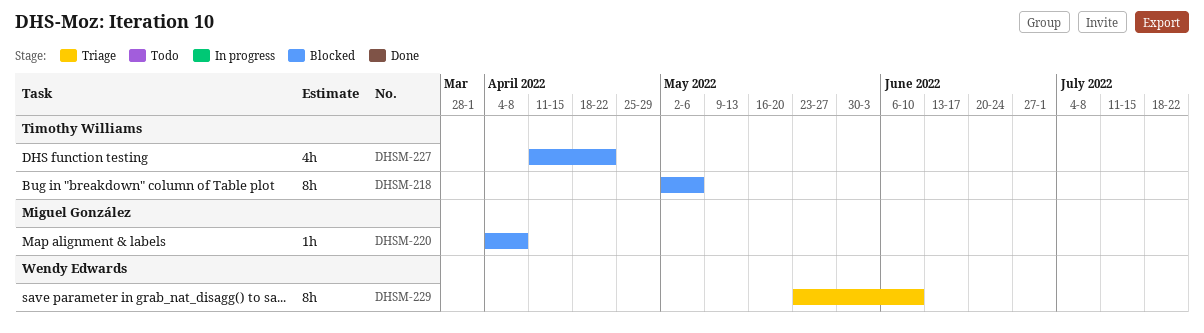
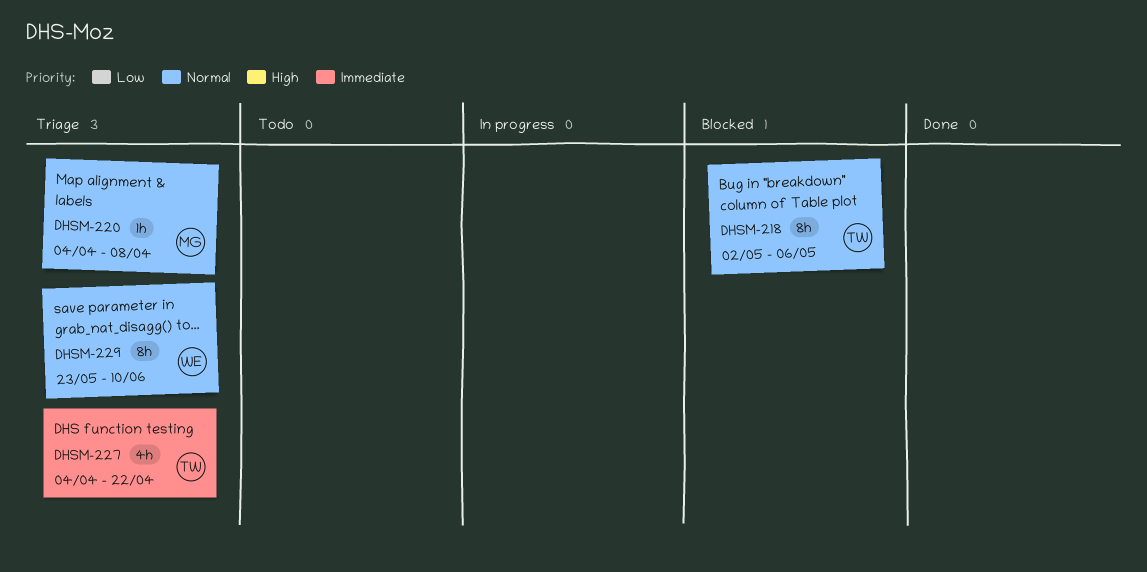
DHSM-220, status: Blocked -> Triage
DHSM-227, status: Blocked -> Triage
DHSM-227, start: Apr 11 -> Apr 4

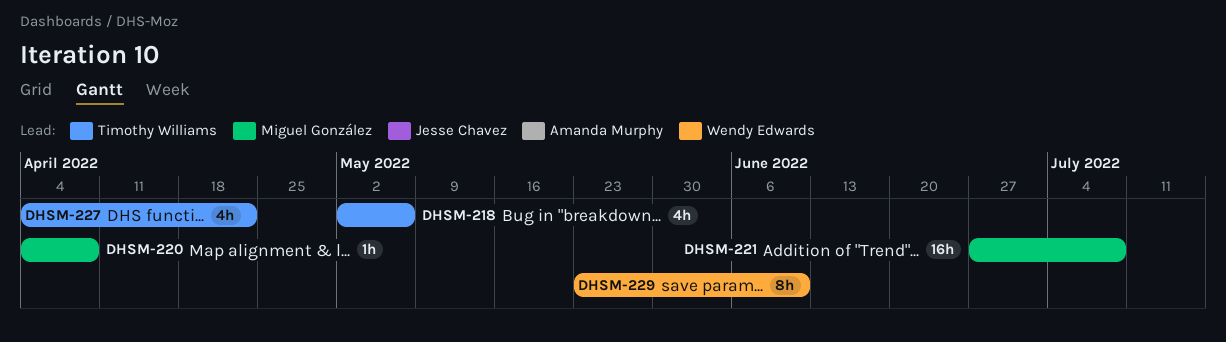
DHSM-218, estimate: 8h -> 4h
DHSM-221: none -> present

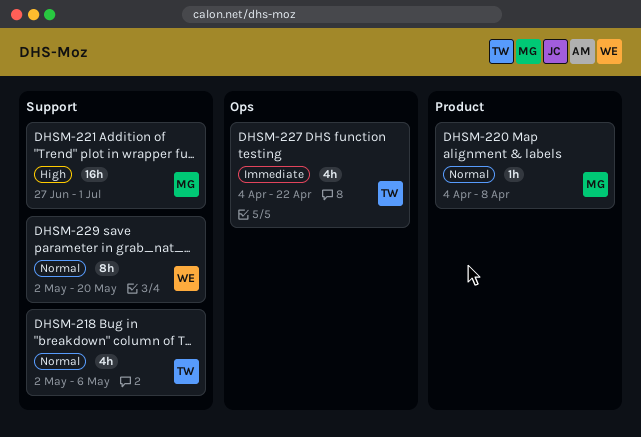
DHSM-221, due: Jul 8 -> Jul 1
DHSM-229, start: May 23 -> May 2
DHSM-229, due: Jun 10 -> May 20

